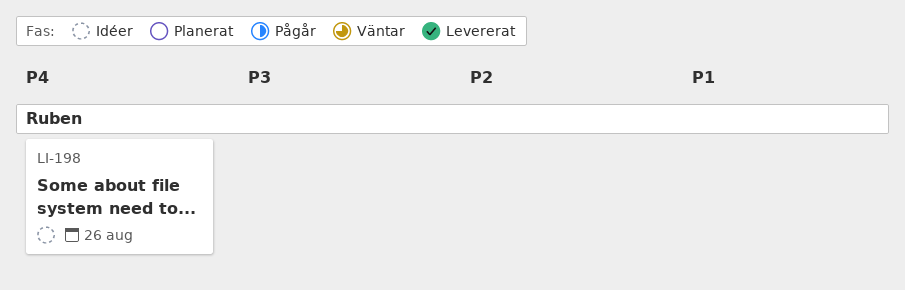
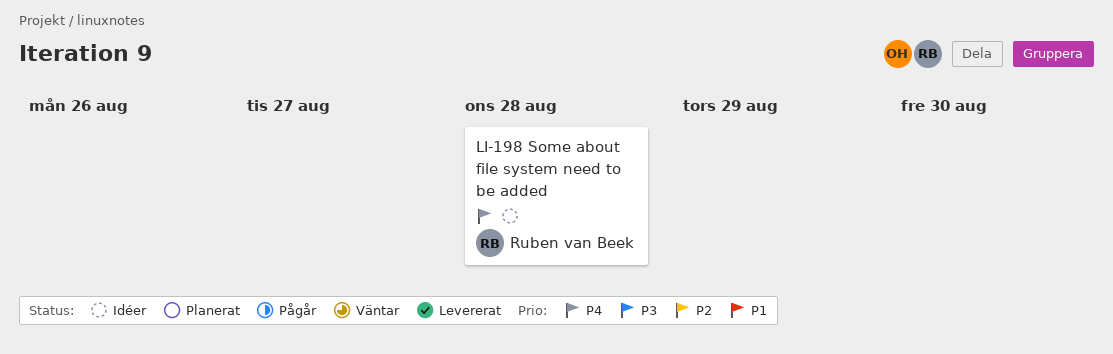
LI-198, due: Aug 26 -> Aug 28

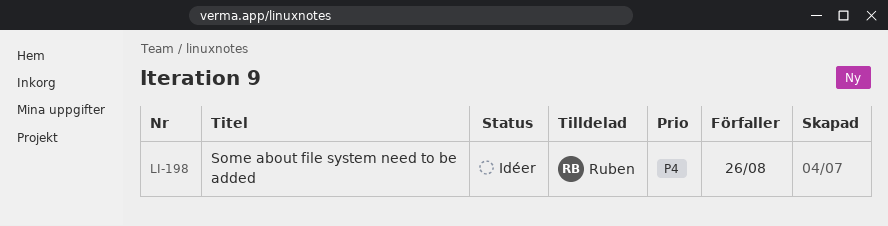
LI-198, due: Aug 28 -> Aug 26

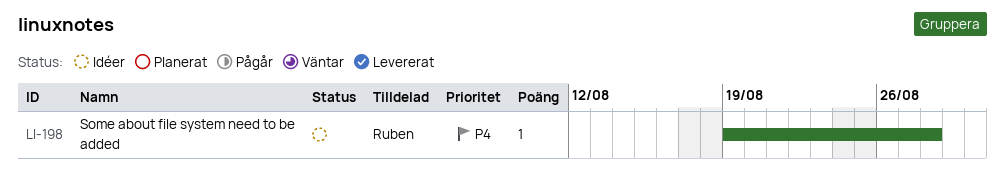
LI-198, due: Aug 26 -> Aug 28

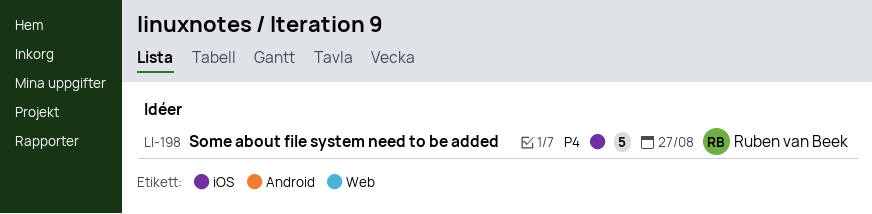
LI-198, estimate: 1 -> 5
LI-198, due: Aug 28 -> Aug 27

